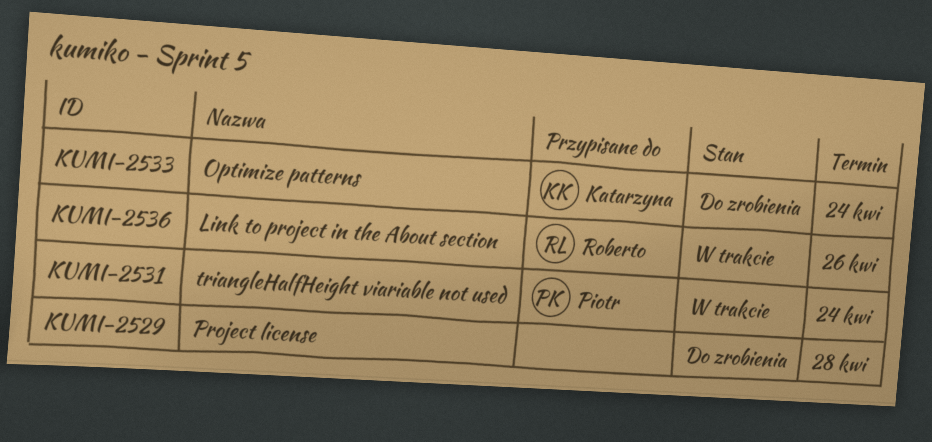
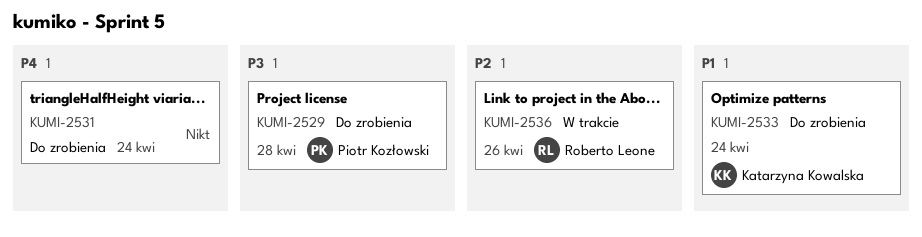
KUMI-2529, owner: none -> Piotr Kozłowski
KUMI-2531, status: W trakcie -> Do zrobienia
KUMI-2531, owner: Piotr Kozłowski -> none

